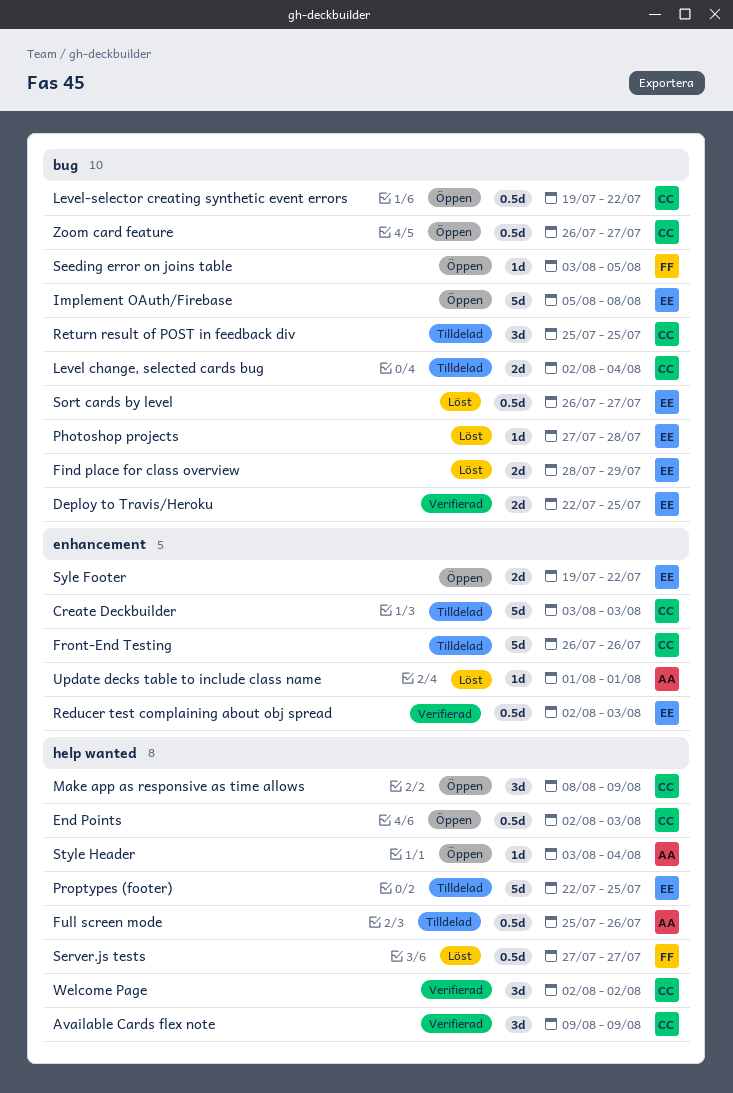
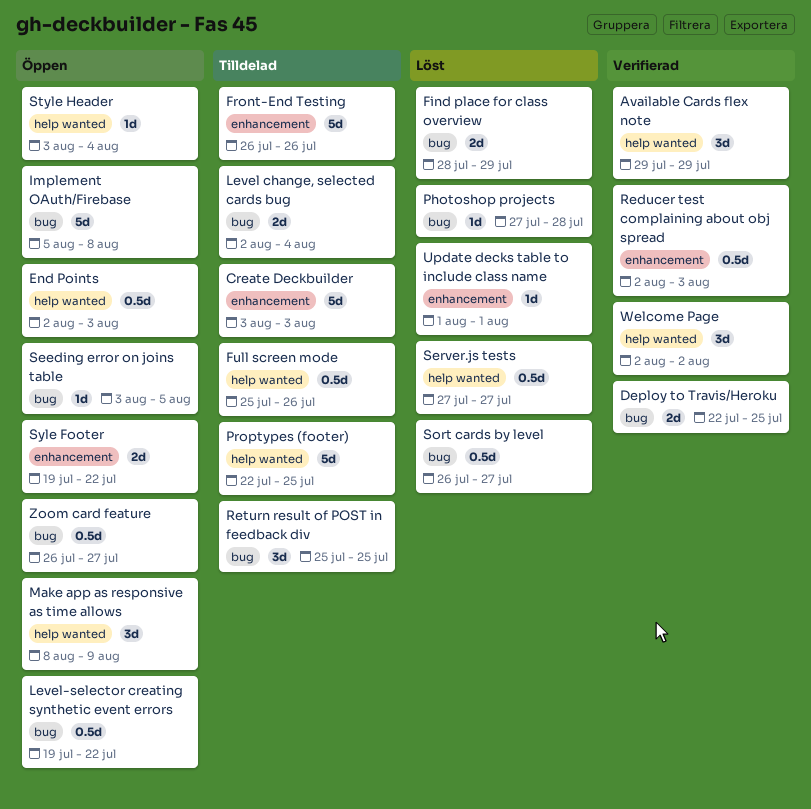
Available Cards flex note, start: Aug 9 -> Jul 29
Available Cards flex note, due: Aug 9 -> Jul 29

